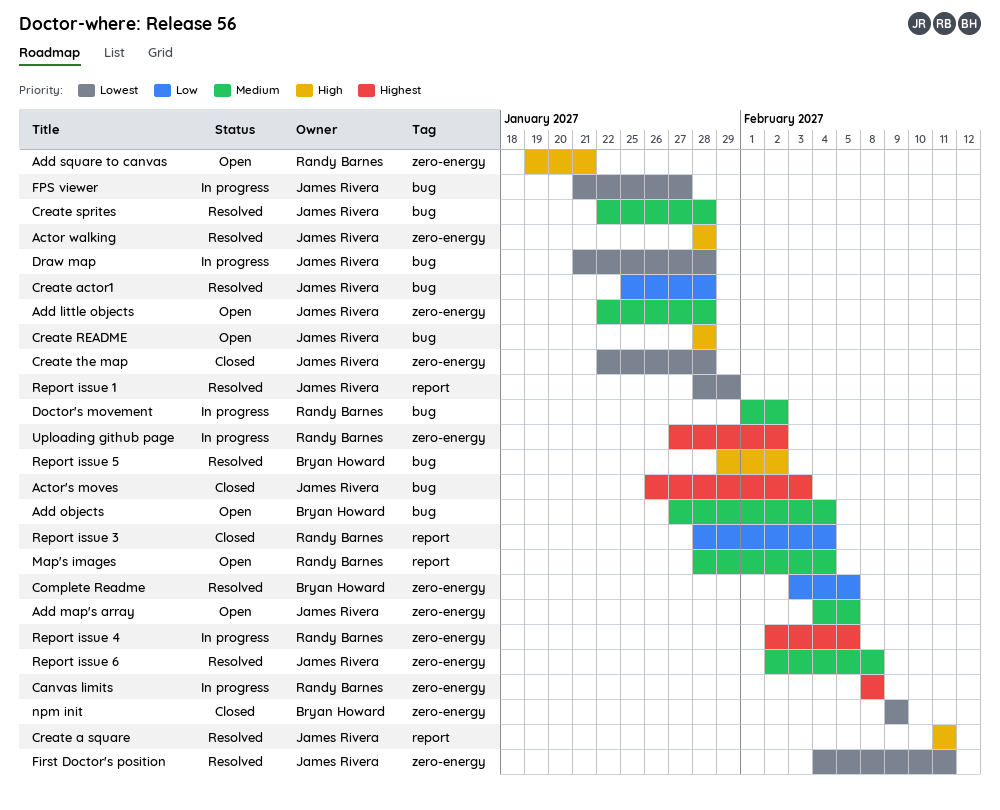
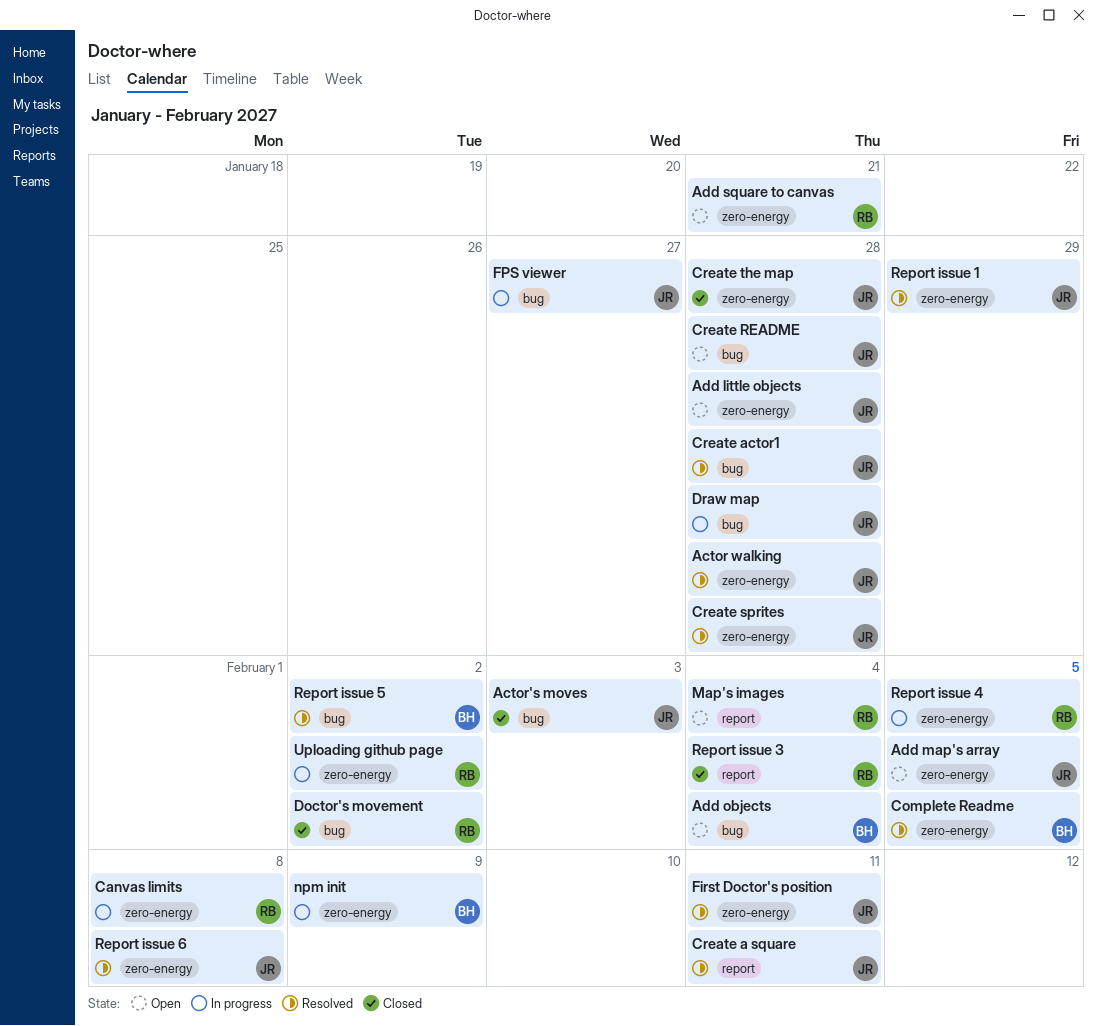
Create sprites, label: bug -> zero-energy
Doctor's movement, status: In progress -> Closed
npm init, status: Closed -> In progress
Report issue 1, label: report -> zero-energy

